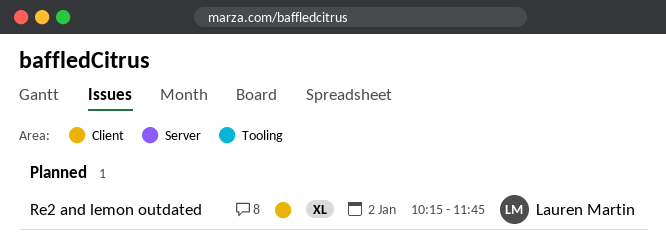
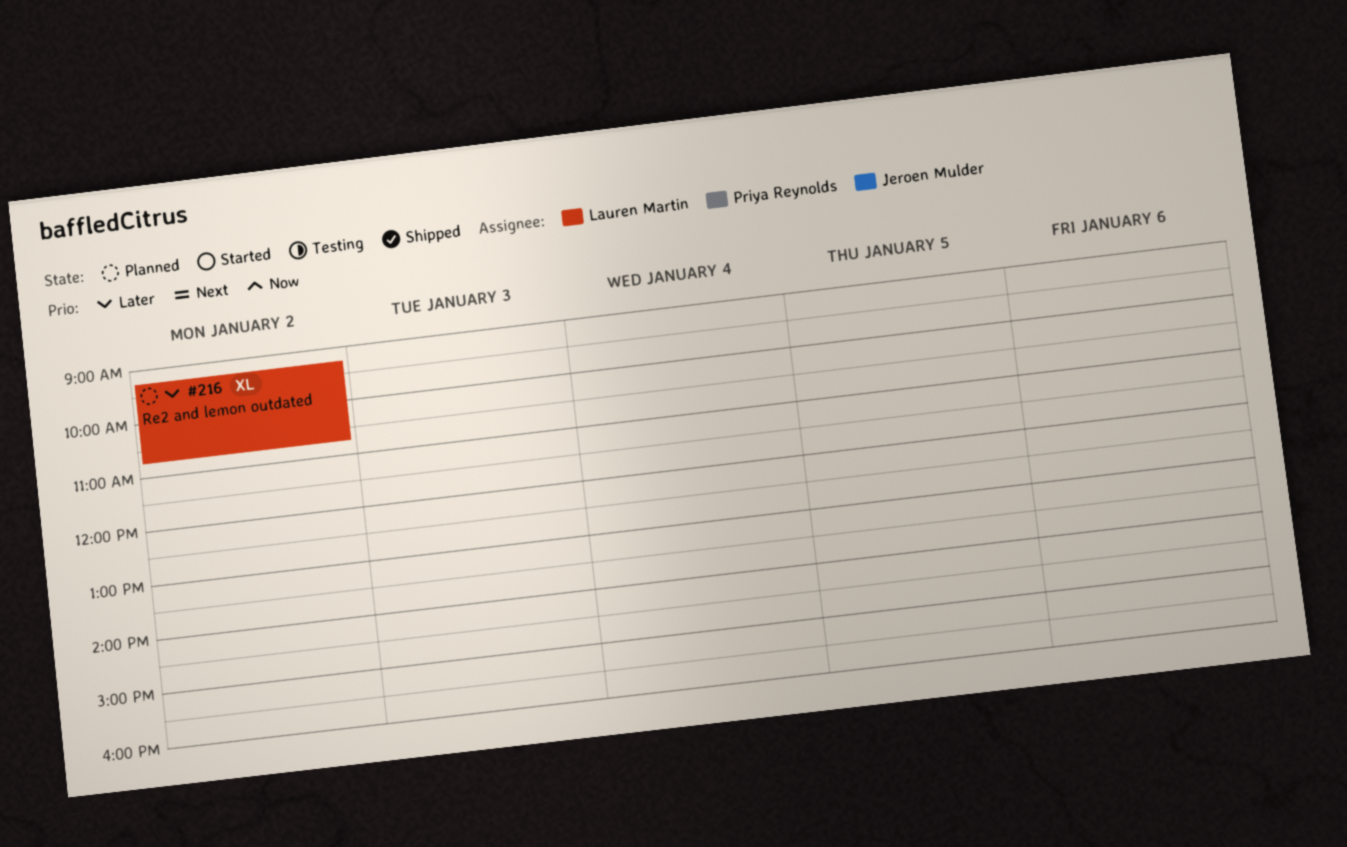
Re2 and lemon outdated, begins: 10:15 -> 09:15
Re2 and lemon outdated, ends: 11:45 -> 10:45

